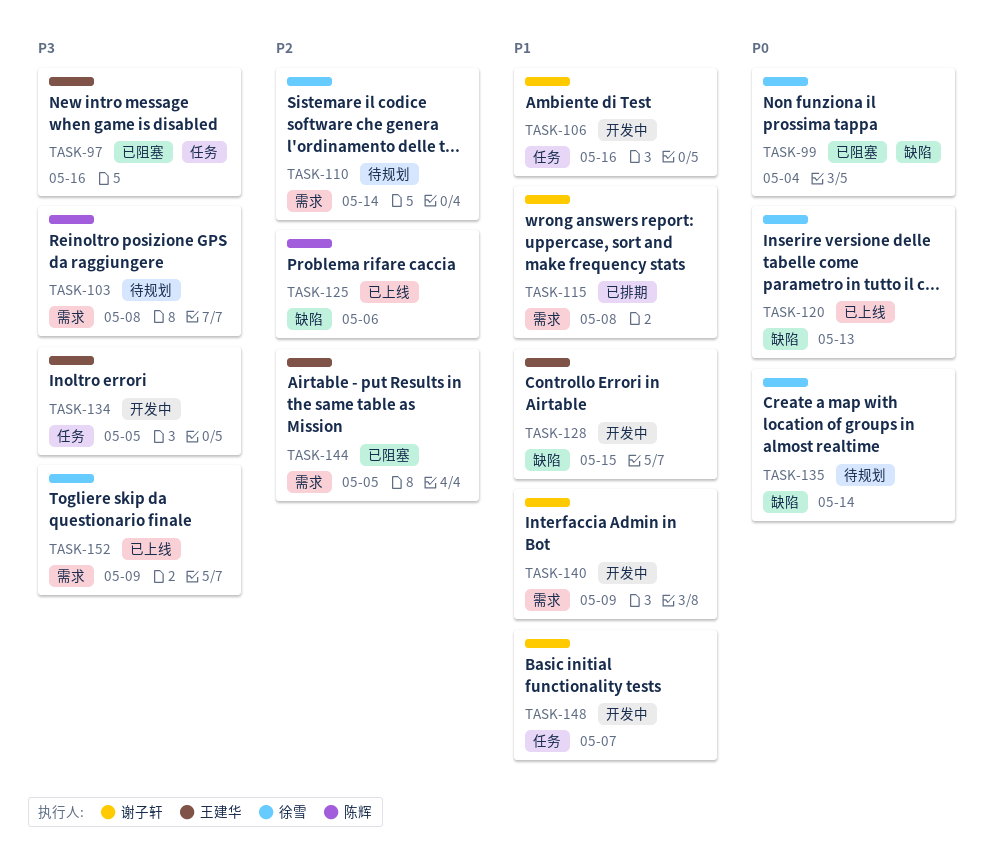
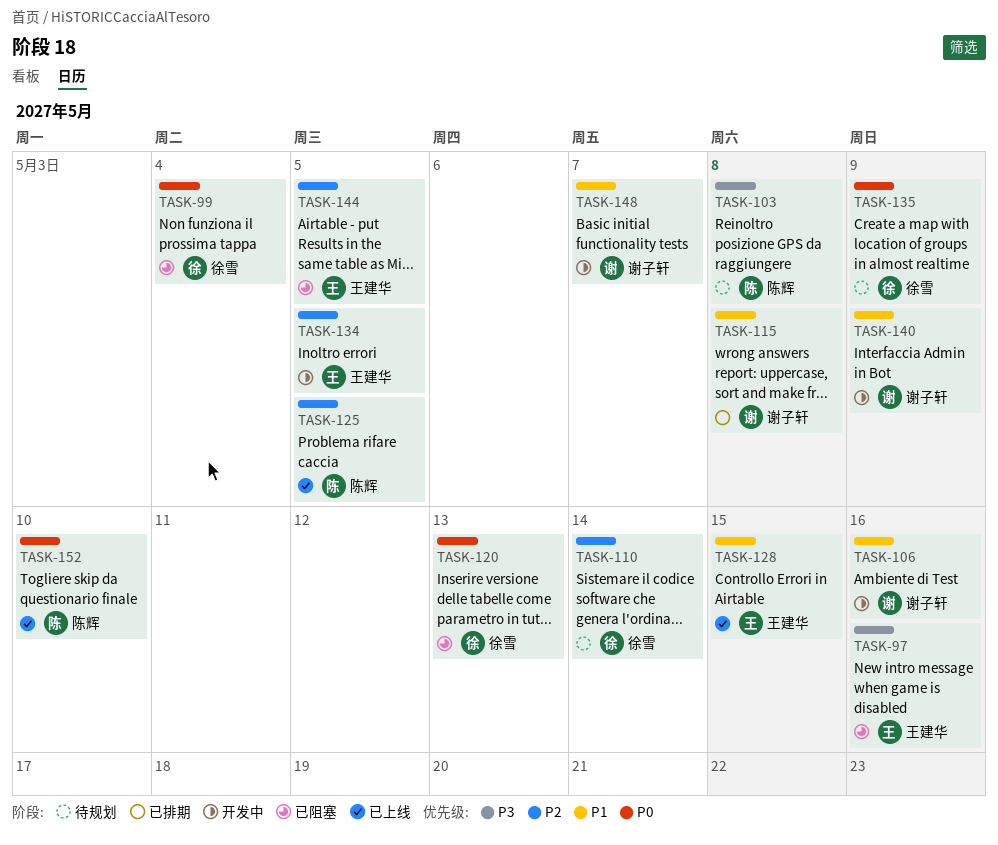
TASK-120, status: 已上线 -> 已阻塞
TASK-125, due: May 6 -> May 5
TASK-128, status: 开发中 -> 已上线
TASK-134, priority: P3 -> P2
TASK-135, due: May 14 -> May 9
TASK-152, owner: 徐雪 -> 陈辉
TASK-152, priority: P3 -> P0
TASK-152, due: May 9 -> May 10

